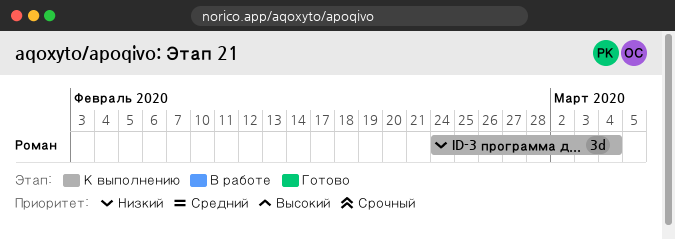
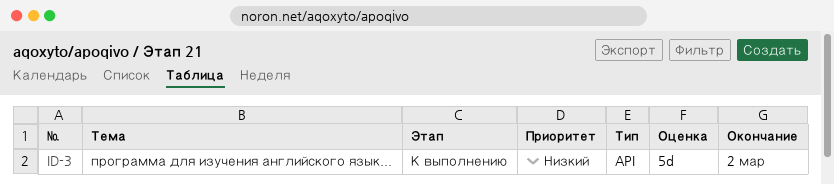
ID-3, estimate: 3d -> 5d
ID-3, due: Mar 4 -> Mar 2

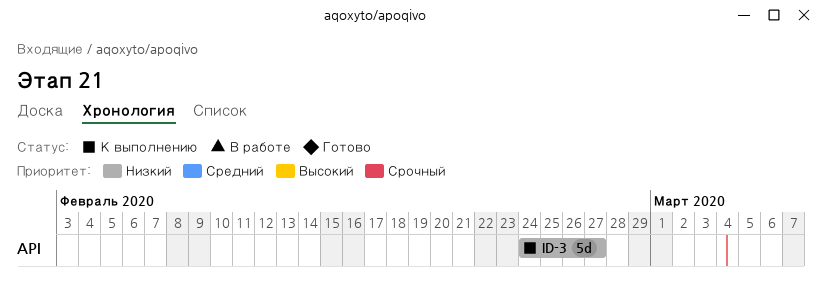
ID-3, due: Mar 2 -> Feb 27

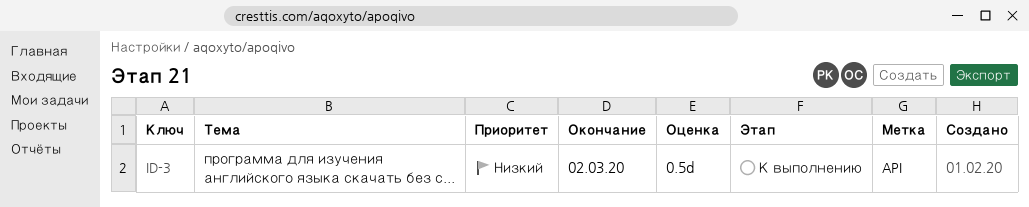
ID-3, estimate: 5d -> 0.5d
ID-3, due: Feb 27 -> Mar 2

